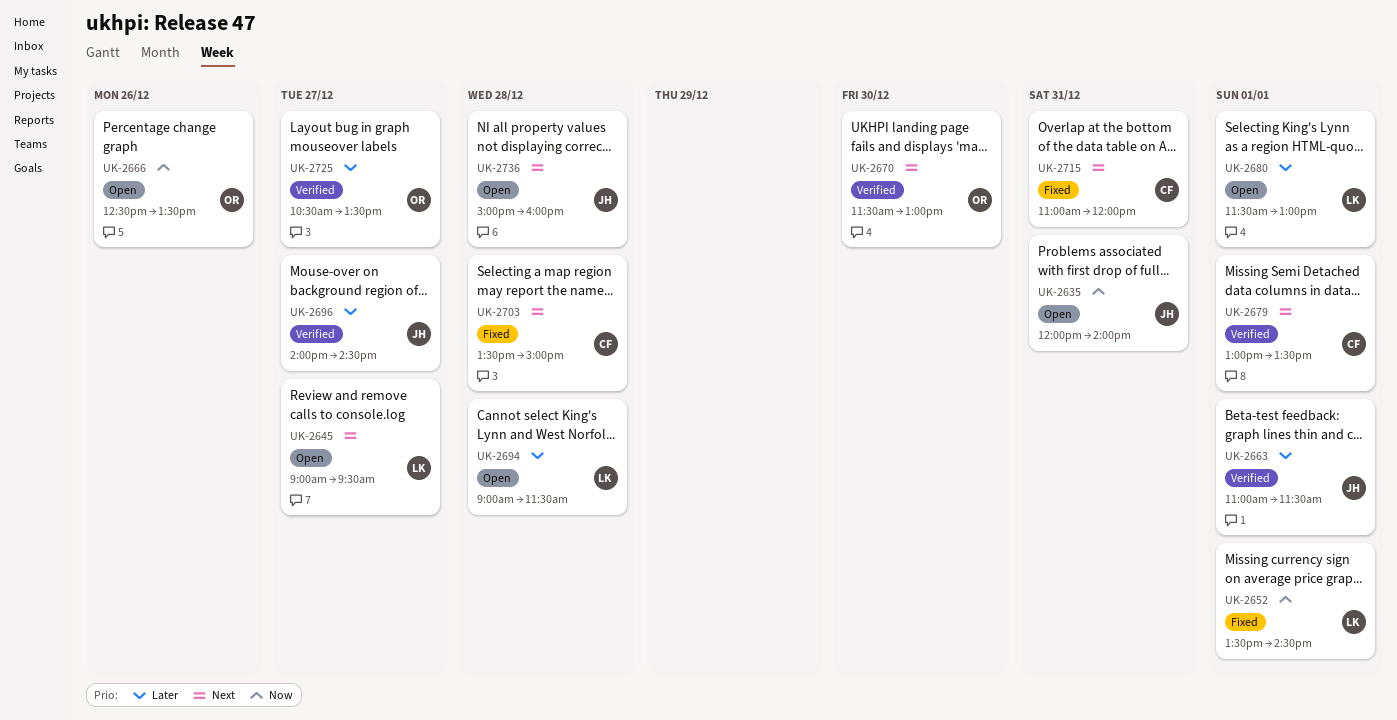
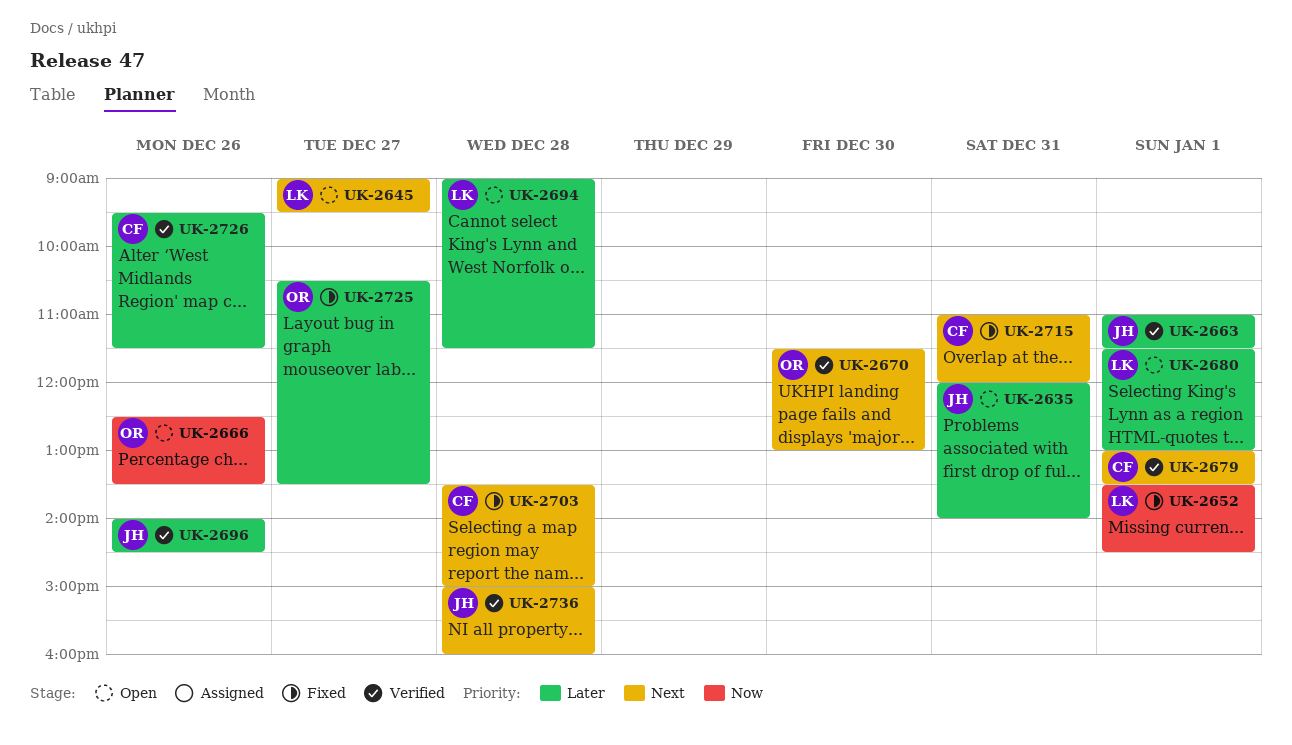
UK-2635, priority: Now -> Later
UK-2696, day: Dec 27 -> Dec 26
UK-2725, status: Verified -> Fixed
UK-2726: none -> present
UK-2736, status: Open -> Verified

